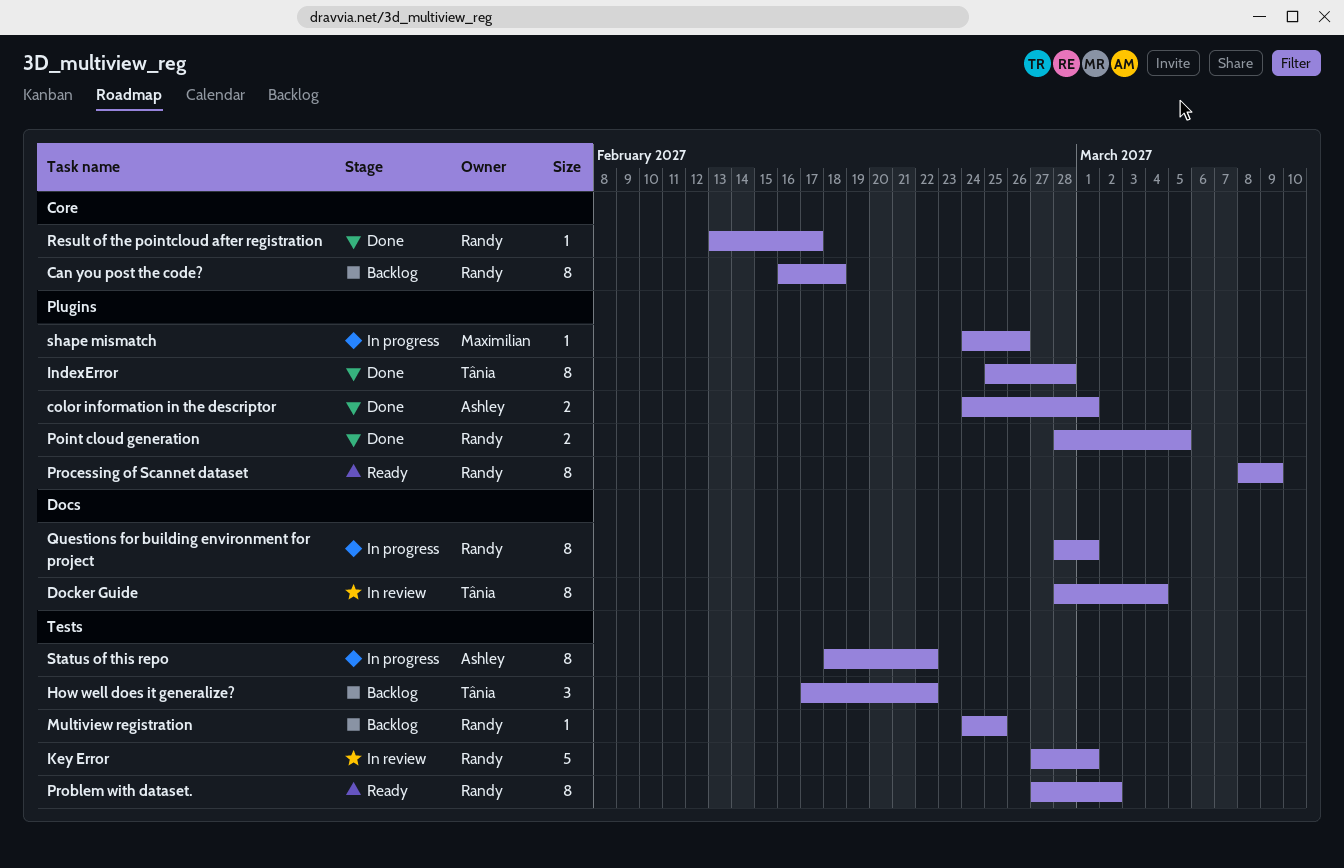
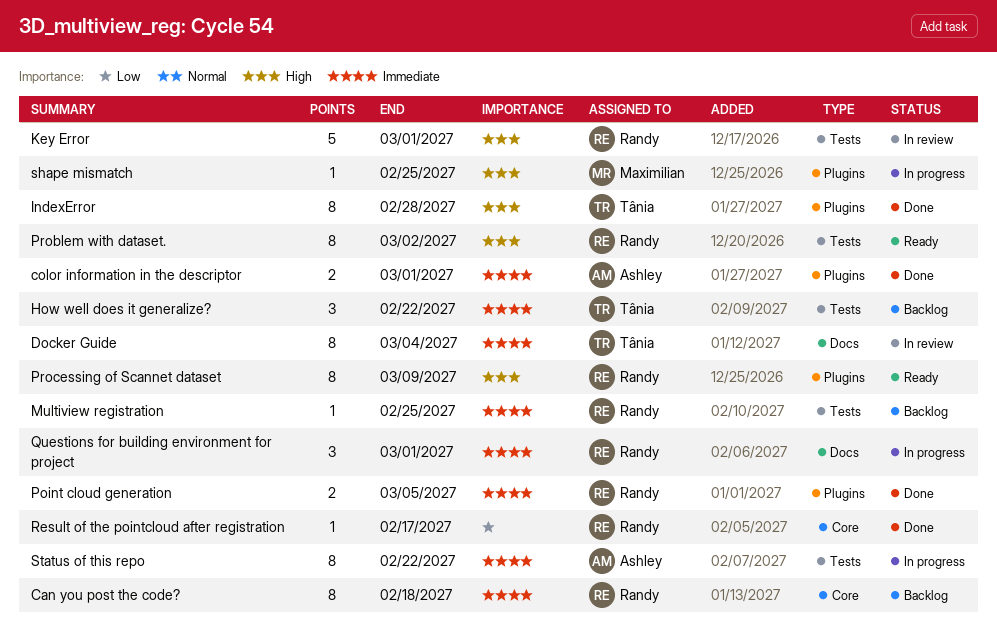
Questions for building environment for project, estimate: 8 -> 3
shape mismatch, due: Feb 26 -> Feb 25

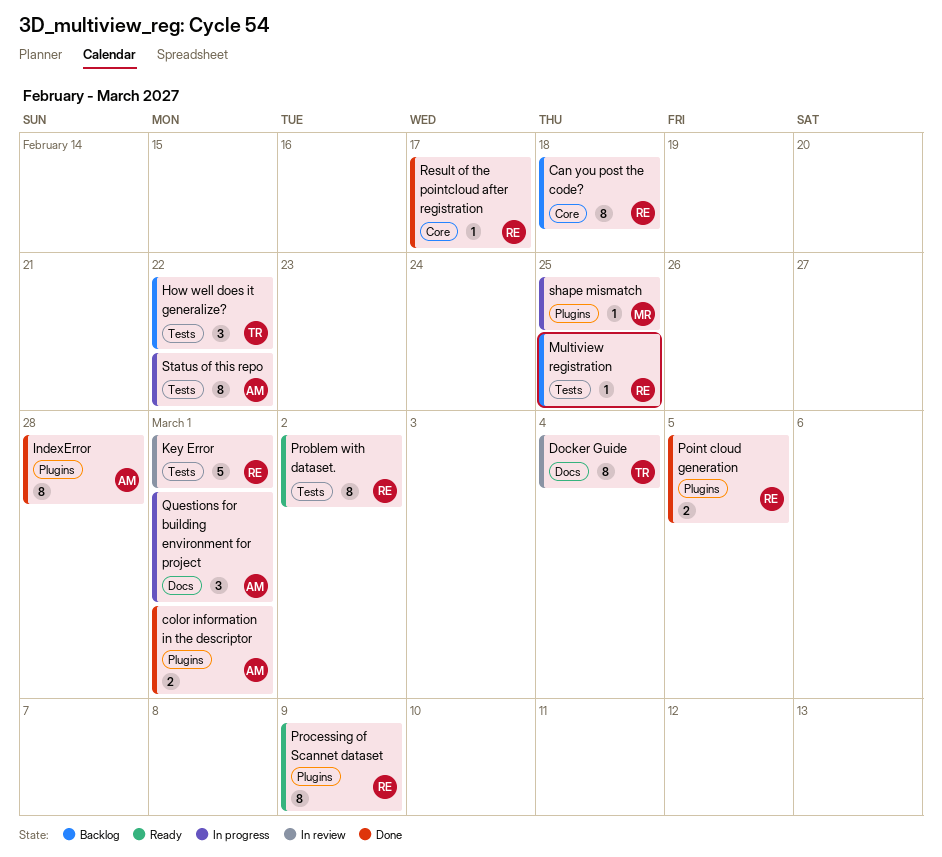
IndexError, owner: Tânia -> Ashley
Questions for building environment for project, owner: Randy -> Ashley

